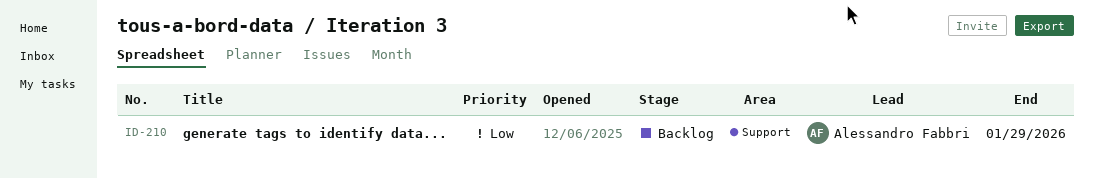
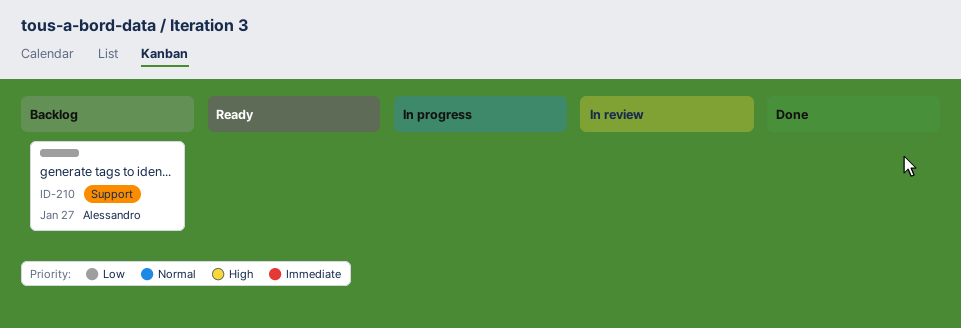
ID-210, due: Jan 29 -> Jan 27

